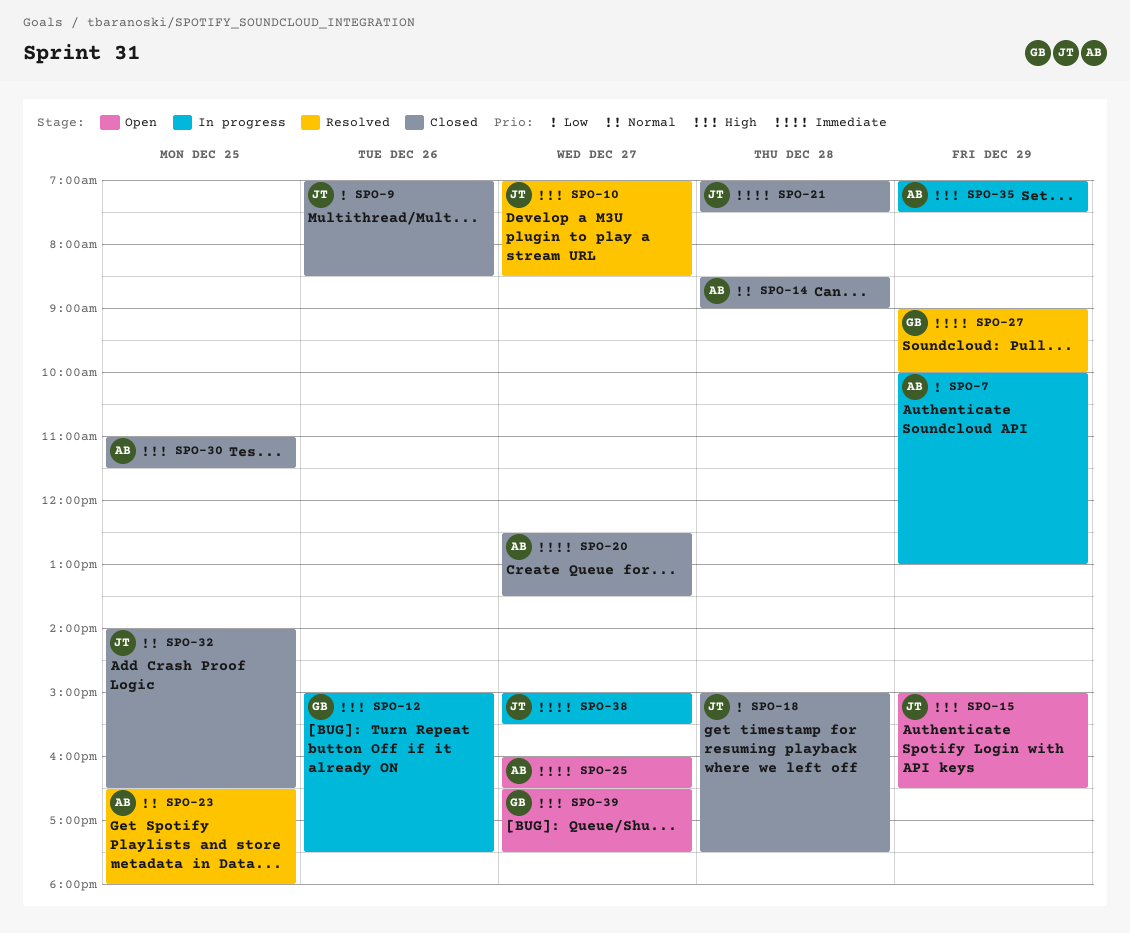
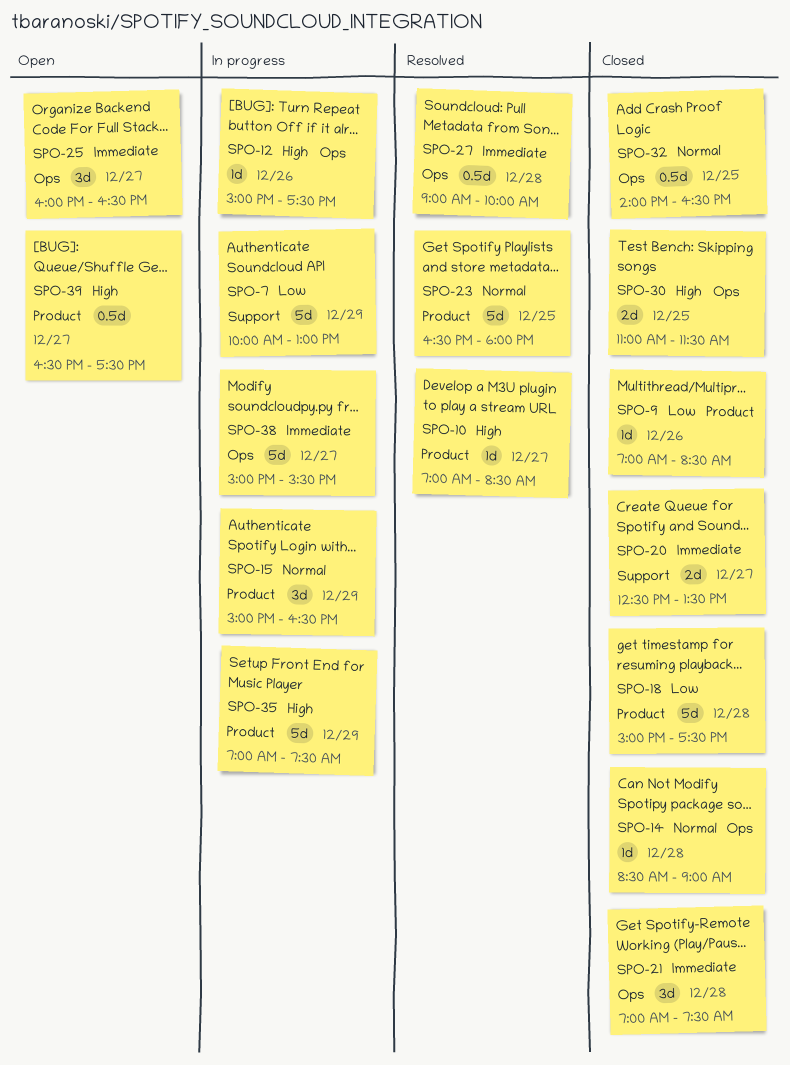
SPO-15, status: Open -> In progress
SPO-15, priority: High -> Normal
SPO-27, day: Dec 29 -> Dec 28

